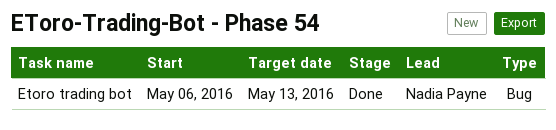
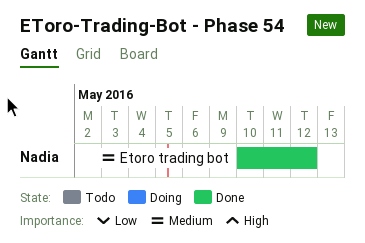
Etoro trading bot, start: May 6 -> May 10
Etoro trading bot, due: May 13 -> May 12

